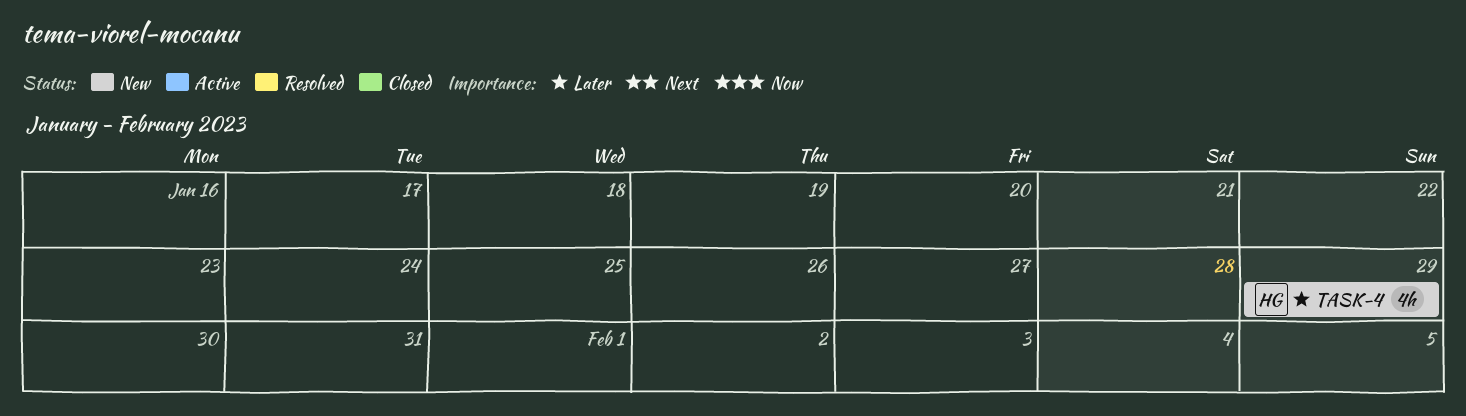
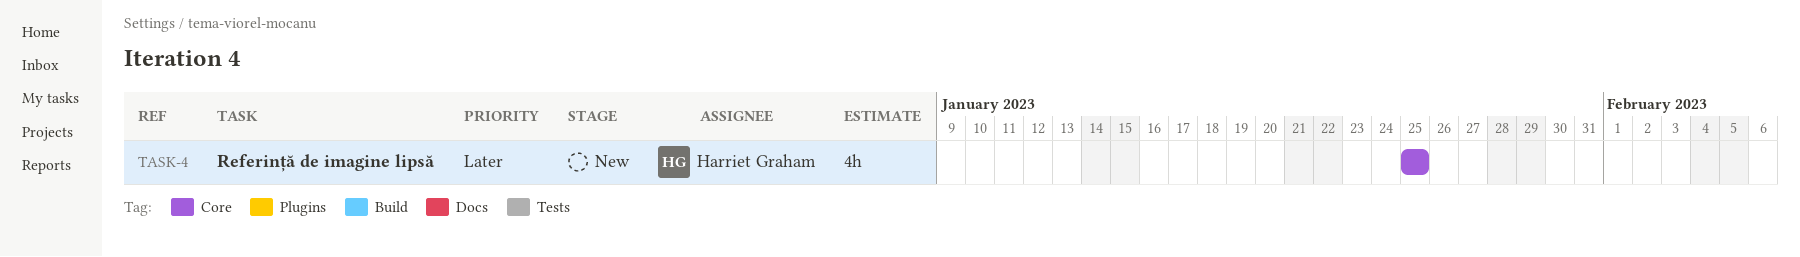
TASK-4, start: Jan 29 -> Jan 25
TASK-4, due: Jan 29 -> Jan 25

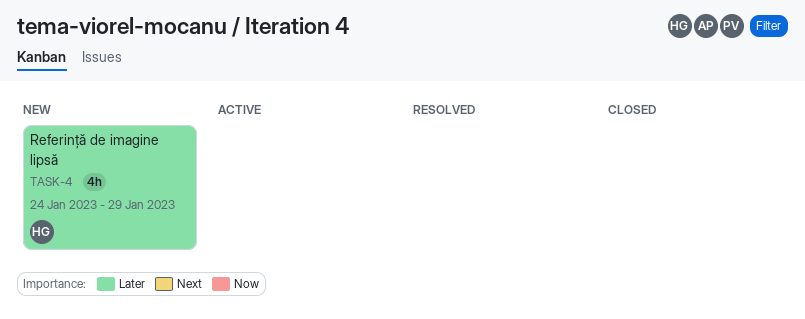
TASK-4, start: Jan 25 -> Jan 24
TASK-4, due: Jan 25 -> Jan 29

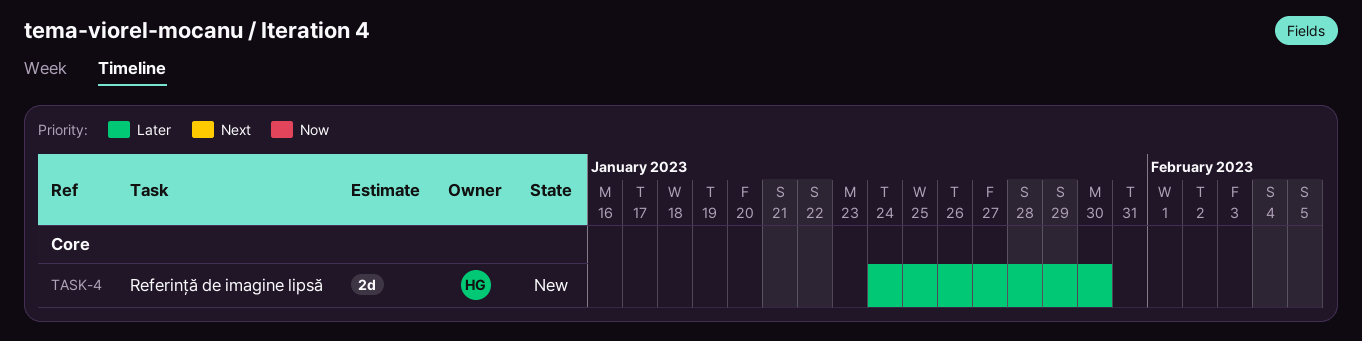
TASK-4, estimate: 4h -> 2d
TASK-4, due: Jan 29 -> Jan 30

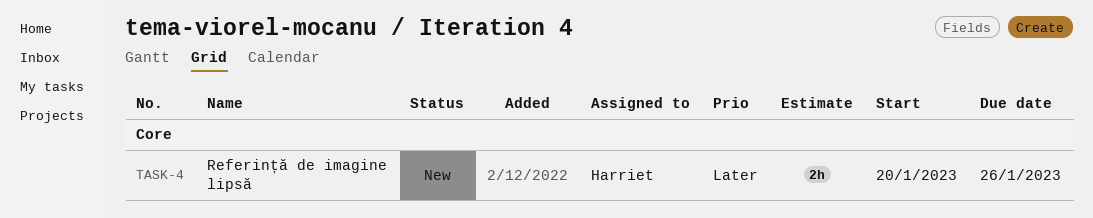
TASK-4, estimate: 2d -> 2h
TASK-4, start: Jan 24 -> Jan 20
TASK-4, due: Jan 30 -> Jan 26

